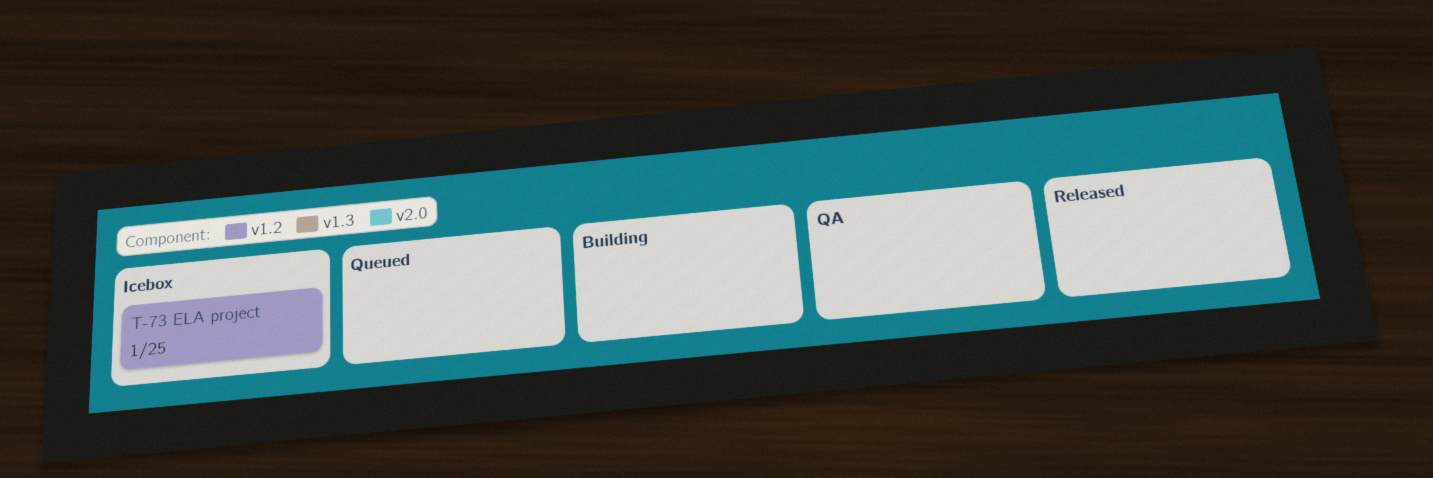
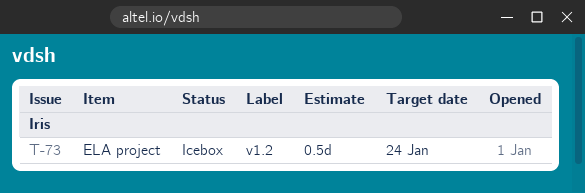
T-73, due: Jan 25 -> Jan 24

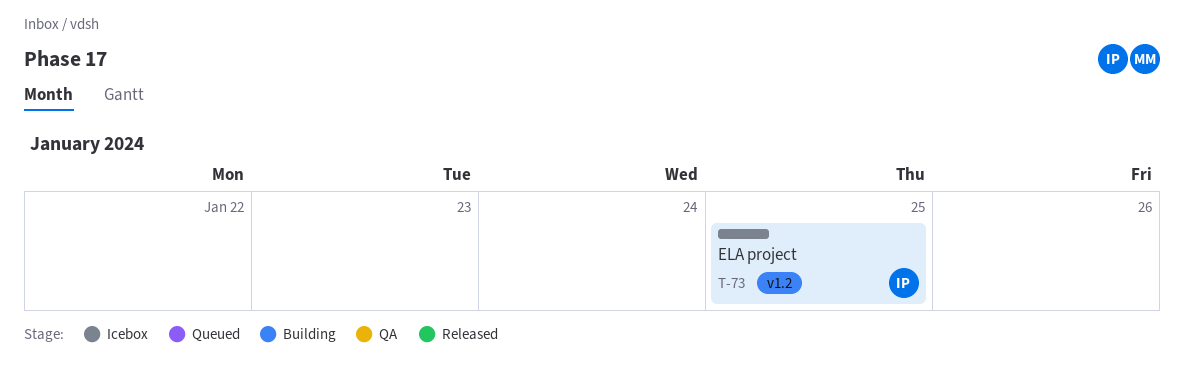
T-73, due: Jan 24 -> Jan 25

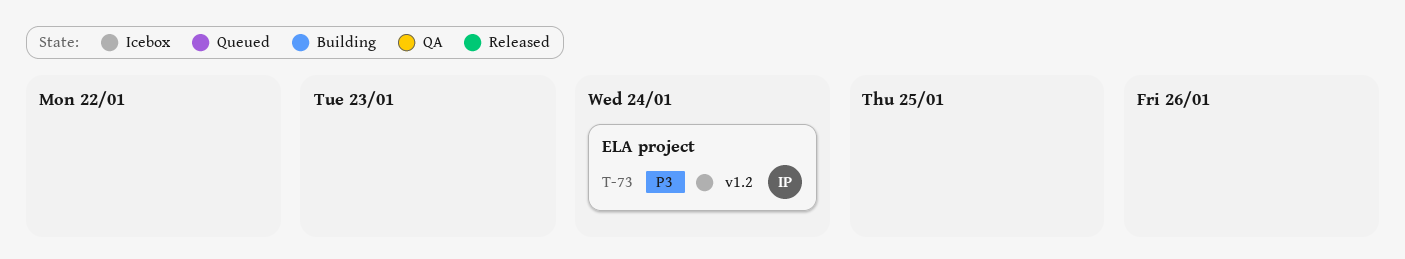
T-73, due: Jan 25 -> Jan 24

